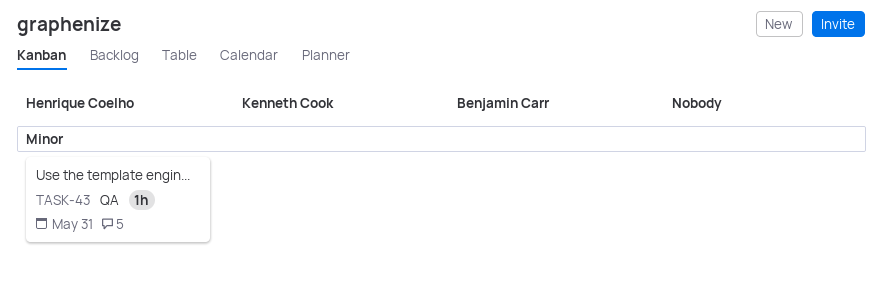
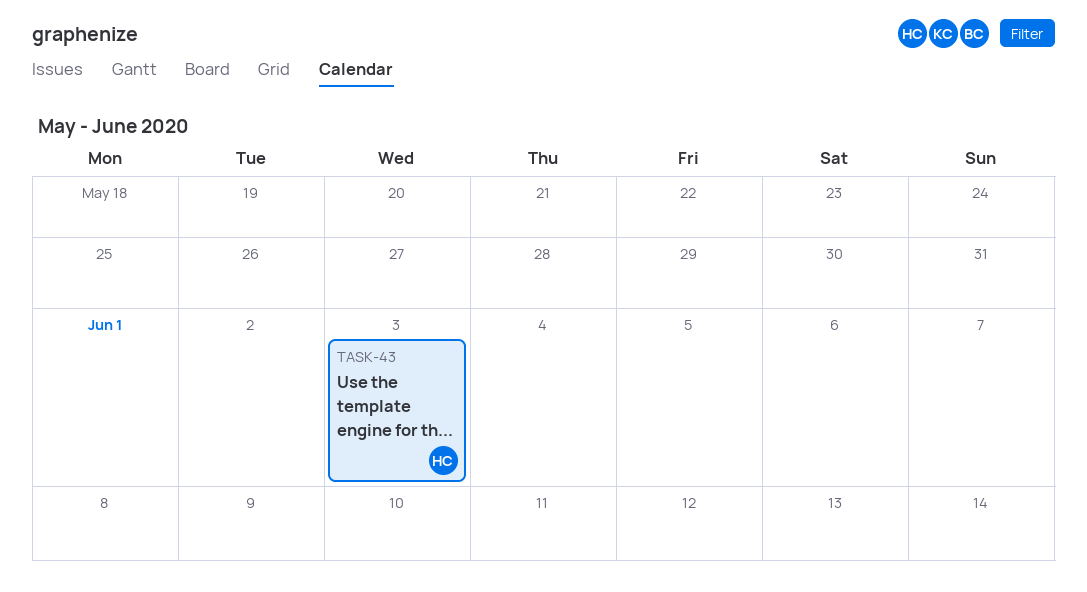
TASK-43, due: May 31 -> Jun 3

